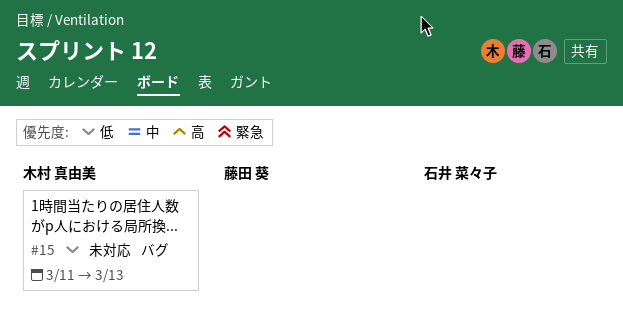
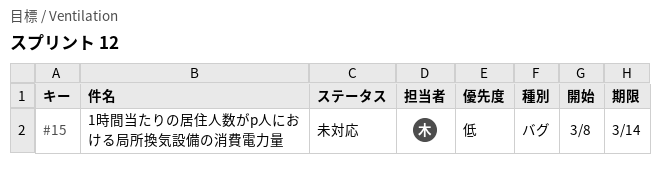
#15, start: Mar 11 -> Mar 8
#15, due: Mar 13 -> Mar 14

